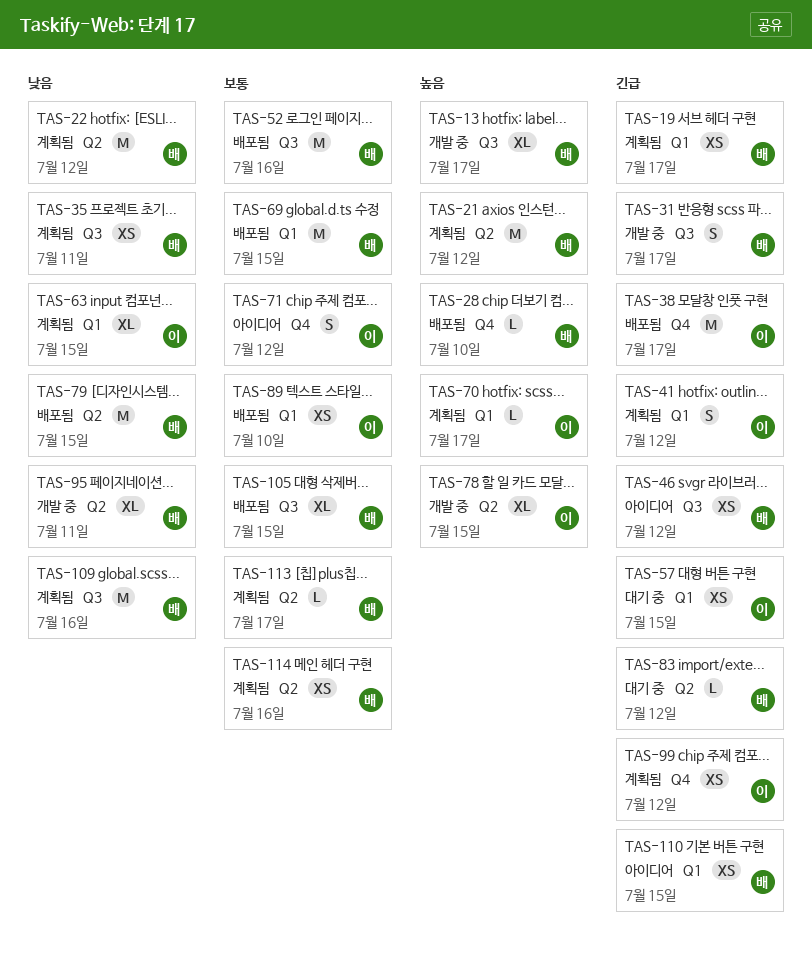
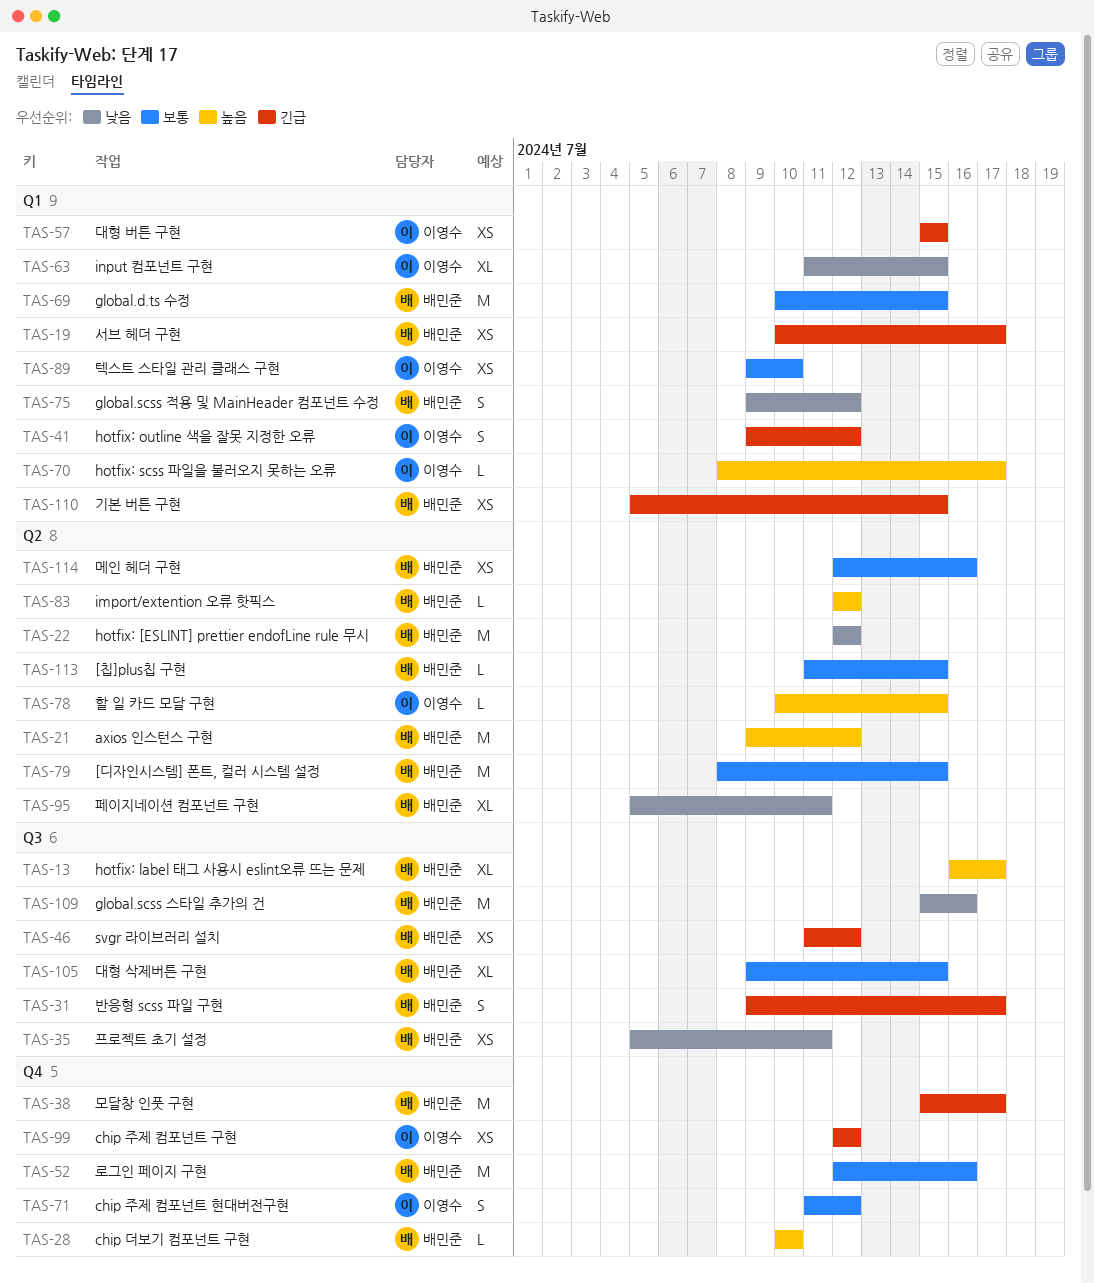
TAS-38, owner: 이영수 -> 배민준
TAS-52, label: Q3 -> Q4
TAS-75: none -> present
TAS-78, estimate: XL -> L
TAS-79, priority: 낮음 -> 보통
TAS-83, priority: 긴급 -> 높음
TAS-113, due: Jul 17 -> Jul 15

